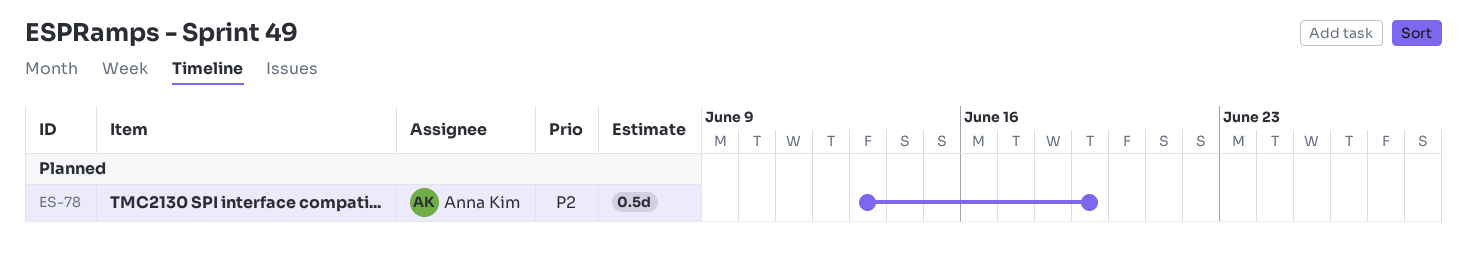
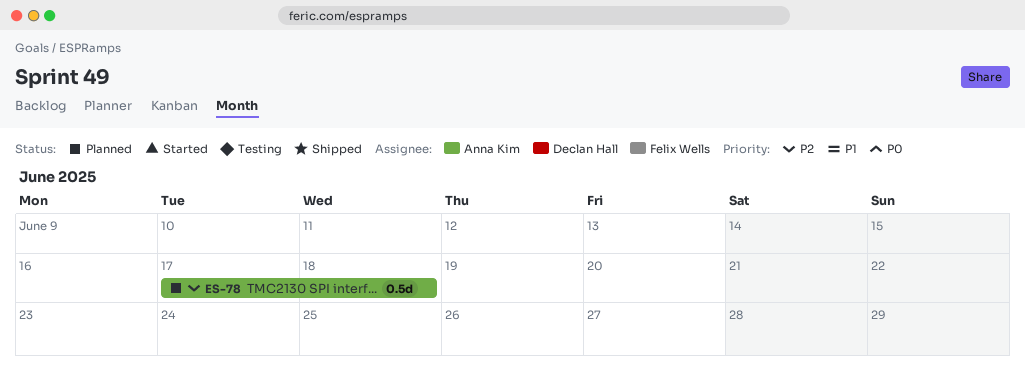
ES-78, start: Jun 13 -> Jun 17
ES-78, due: Jun 19 -> Jun 18

